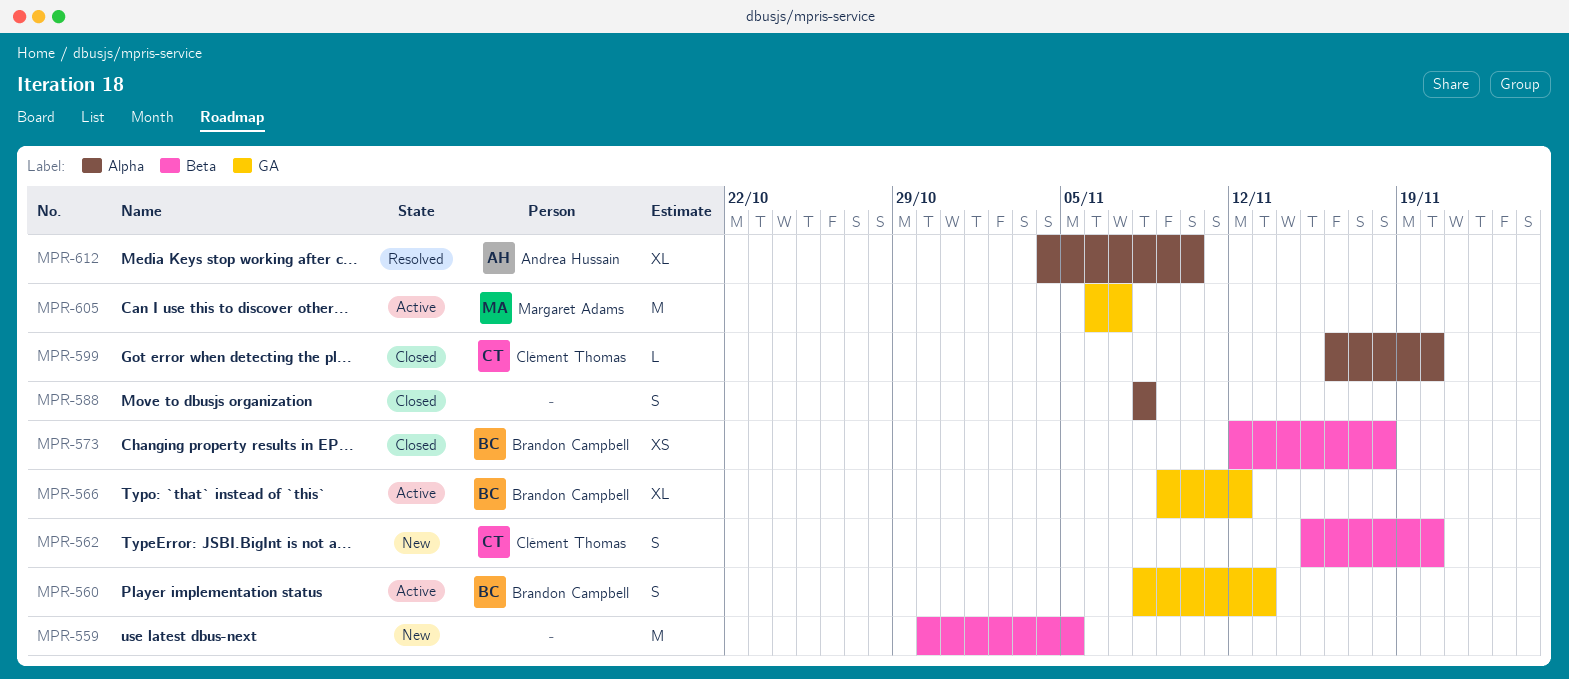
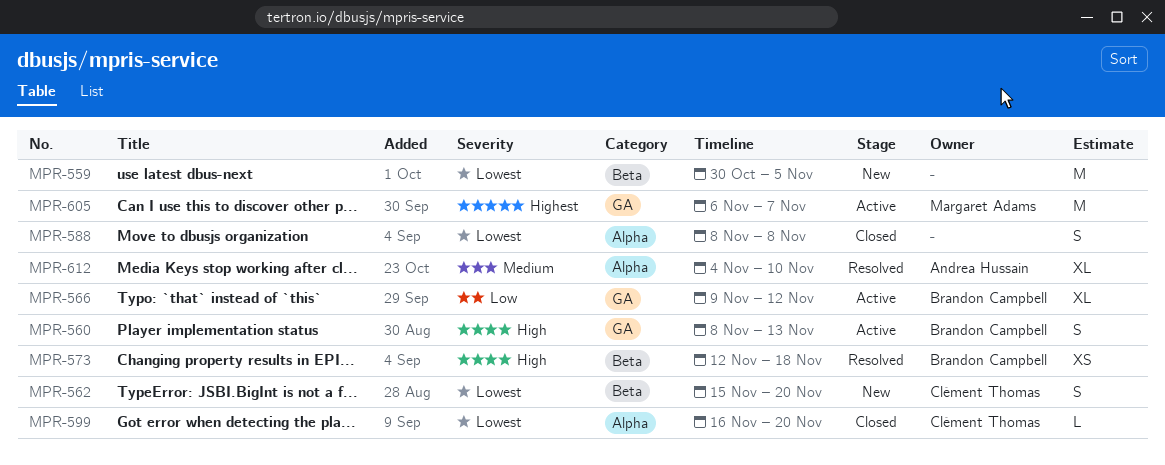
MPR-573, status: Closed -> Resolved

